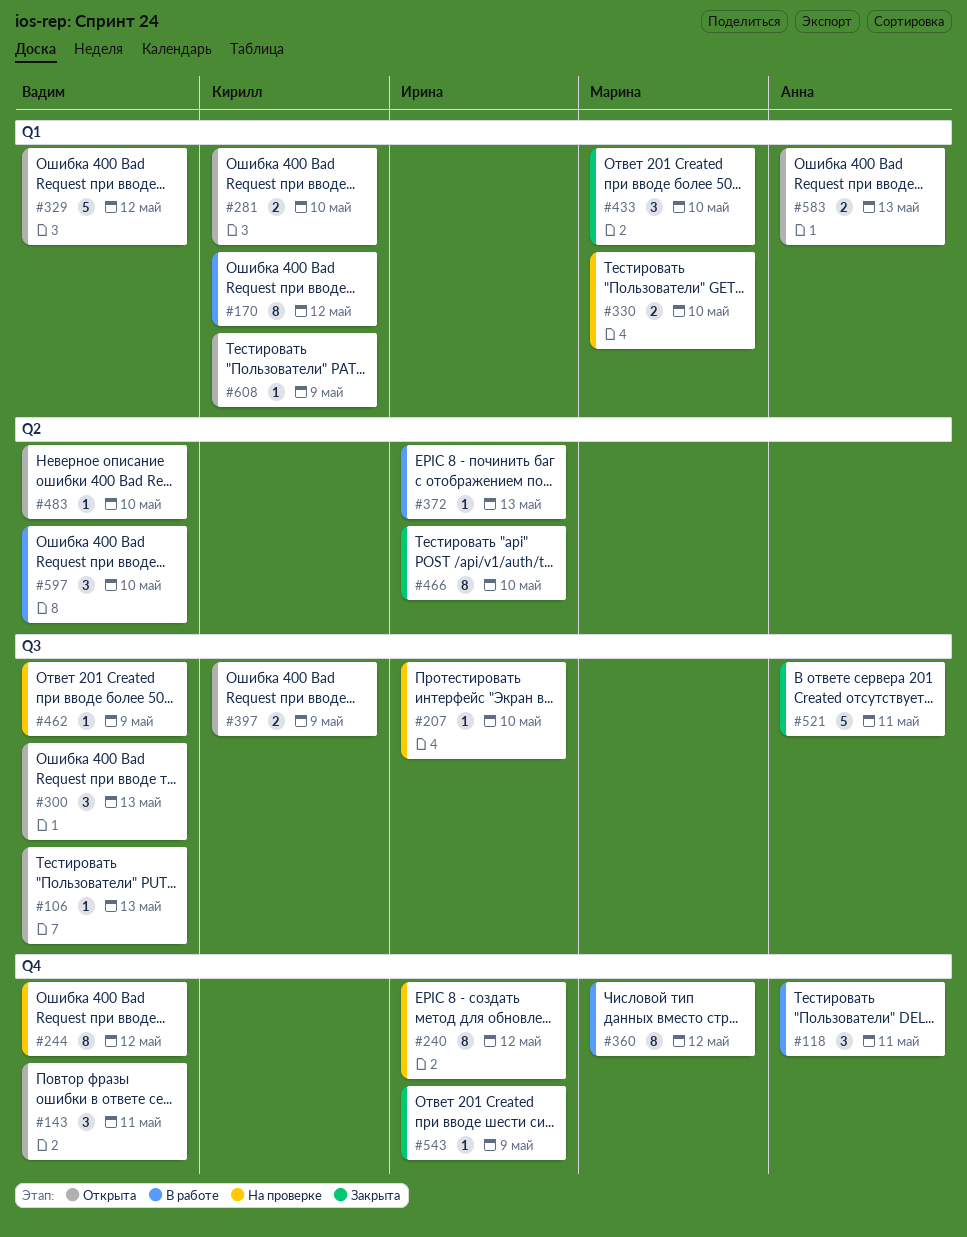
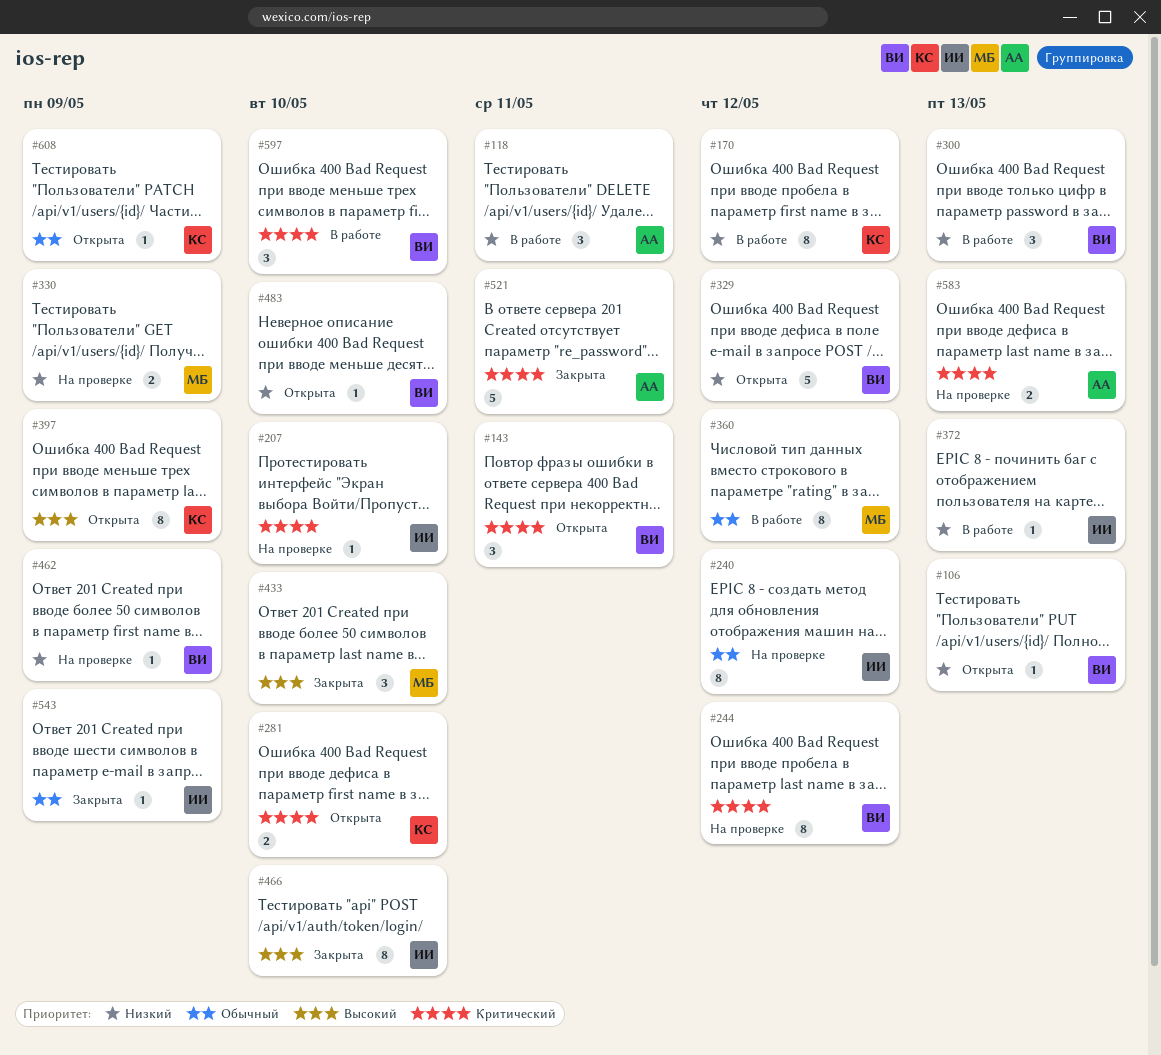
#300, status: Открыта -> В работе
#330, due: May 10 -> May 9
#397, estimate: 2 -> 8
#583, status: Открыта -> На проверке

